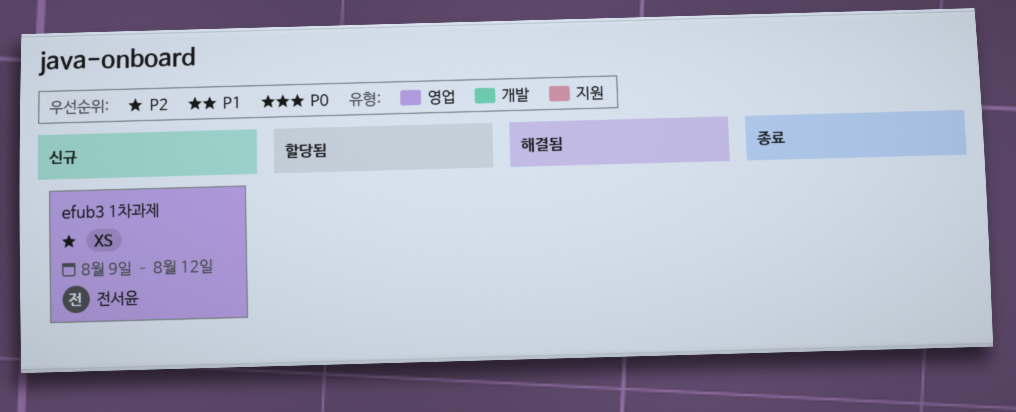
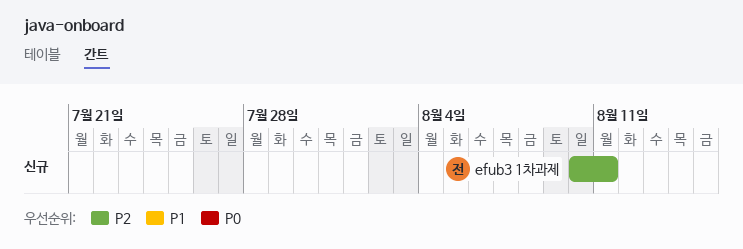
efub3 1차과제, start: Aug 9 -> Aug 10
efub3 1차과제, due: Aug 12 -> Aug 11

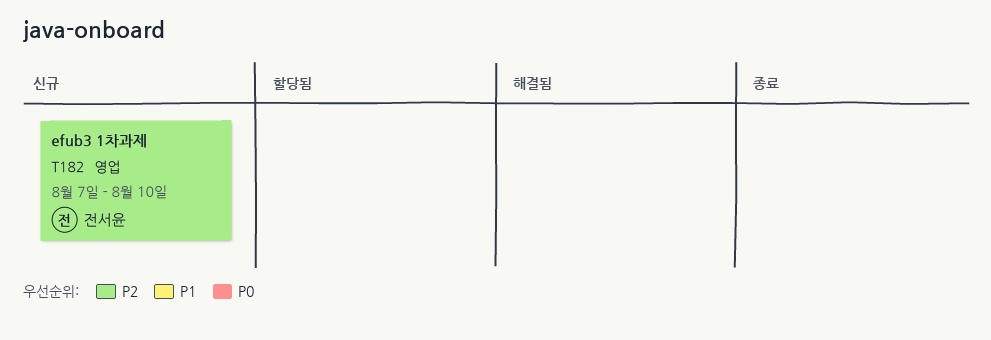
efub3 1차과제, start: Aug 10 -> Aug 7
efub3 1차과제, due: Aug 11 -> Aug 10

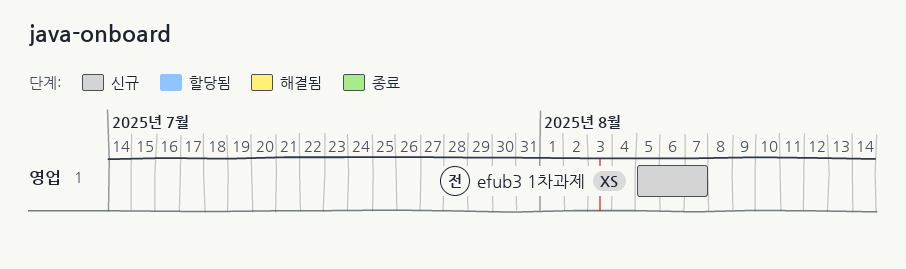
efub3 1차과제, start: Aug 7 -> Aug 5
efub3 1차과제, due: Aug 10 -> Aug 7

